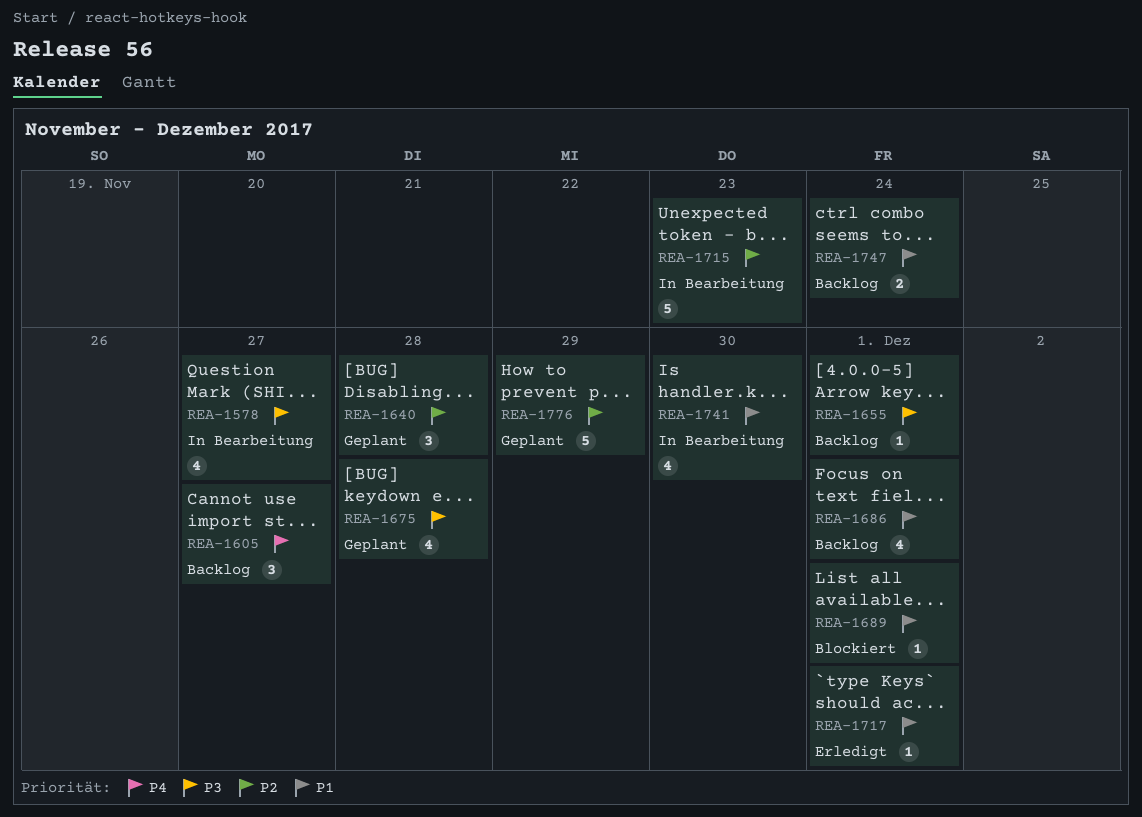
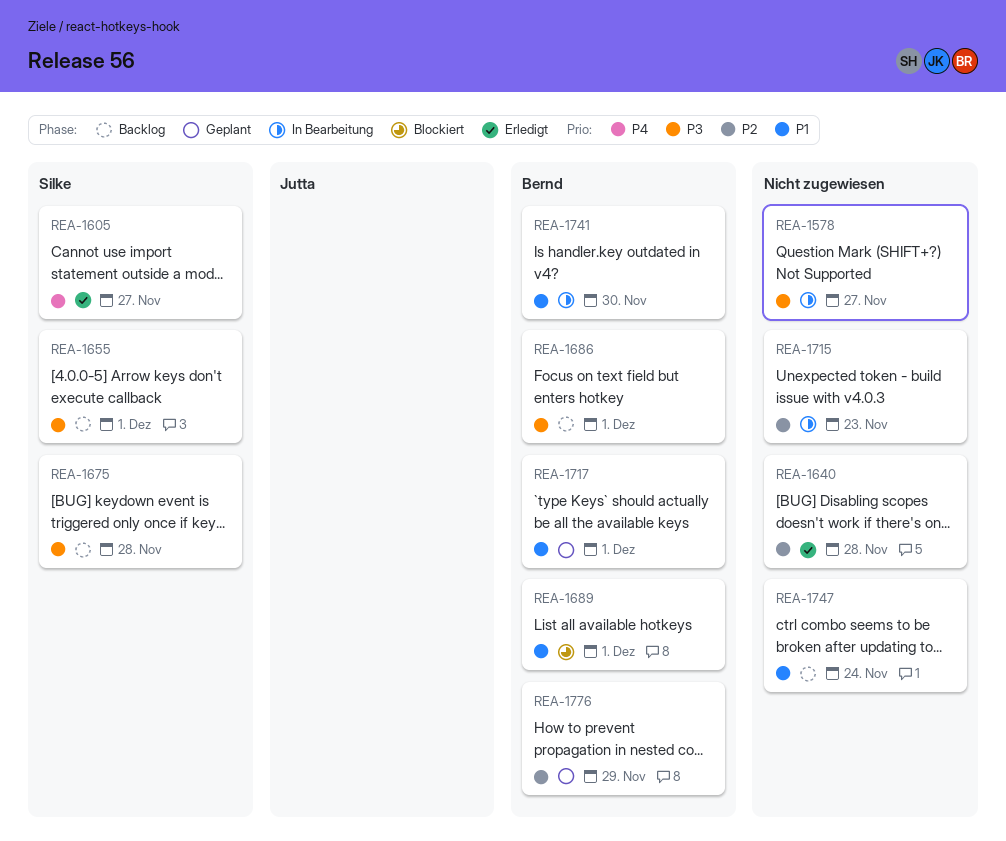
REA-1605, status: Backlog -> Erledigt
REA-1640, status: Geplant -> Erledigt
REA-1675, status: Geplant -> Backlog
REA-1686, priority: P1 -> P3
REA-1717, status: Erledigt -> Geplant

